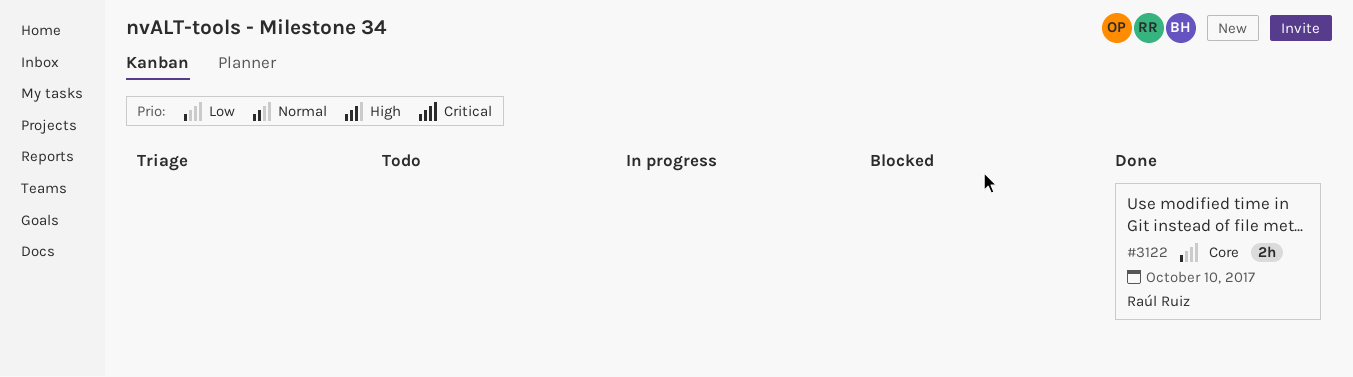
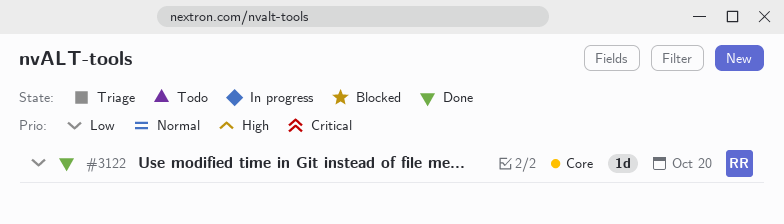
#3122, estimate: 2h -> 1d
#3122, due: Oct 10 -> Oct 20

